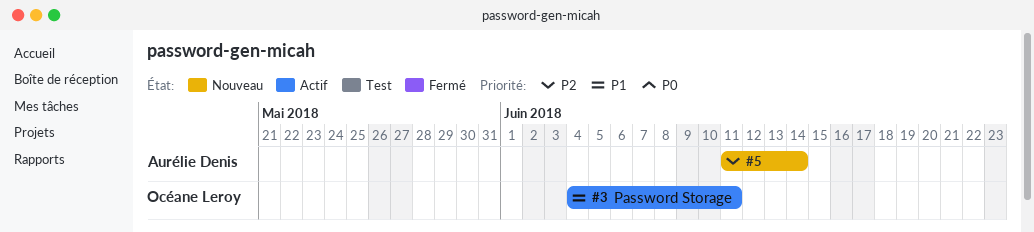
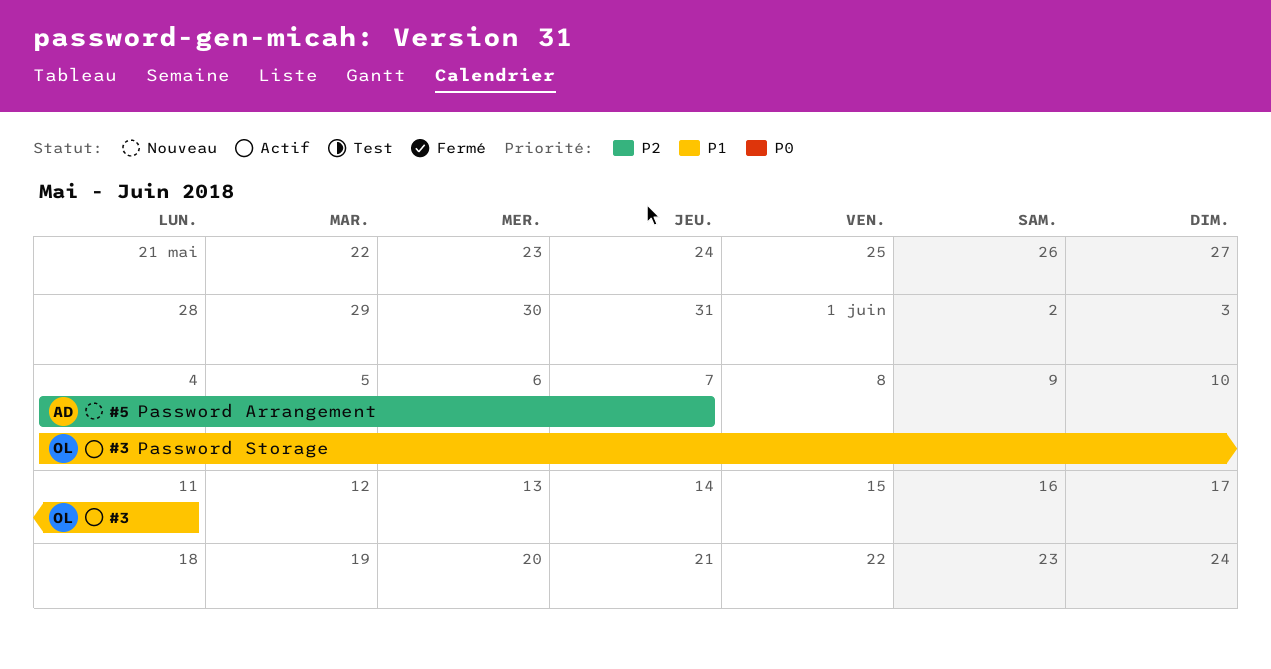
#5, start: Jun 11 -> Jun 4
#5, due: Jun 14 -> Jun 7

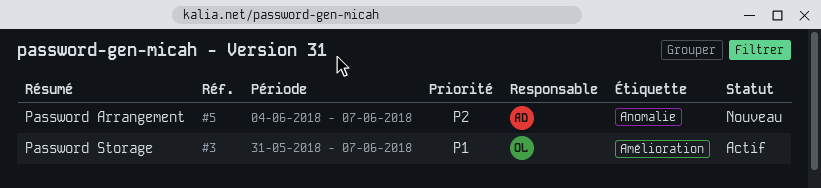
#3, start: Jun 4 -> May 31
#3, due: Jun 11 -> Jun 7

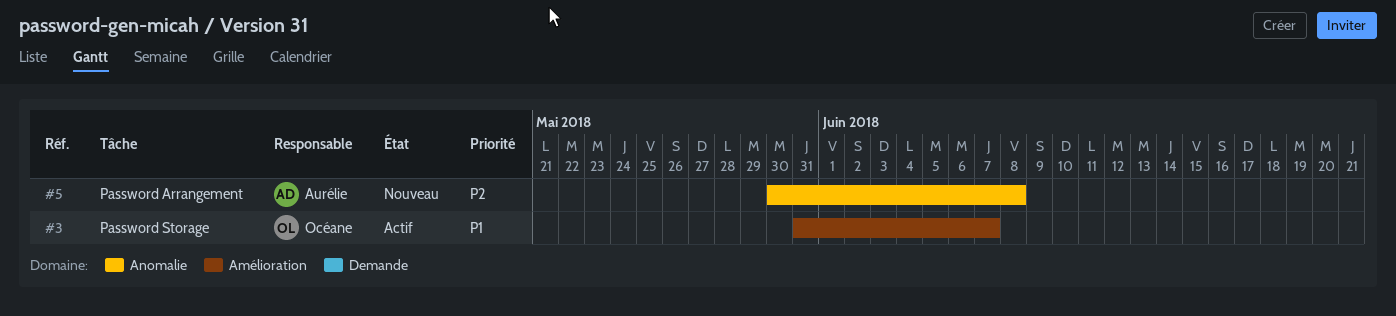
#5, start: Jun 4 -> May 30
#5, due: Jun 7 -> Jun 8

